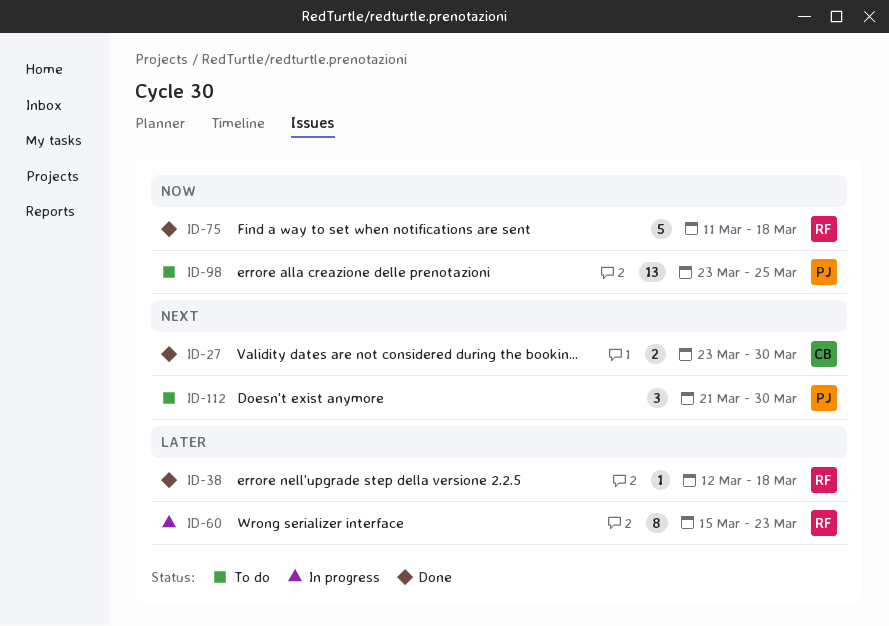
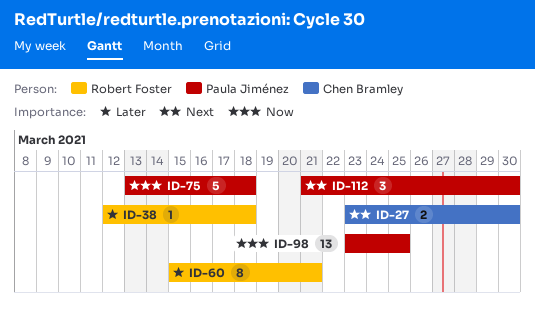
ID-60, due: Mar 23 -> Mar 21
ID-75, owner: Robert Foster -> Paula Jiménez
ID-75, start: Mar 11 -> Mar 13

